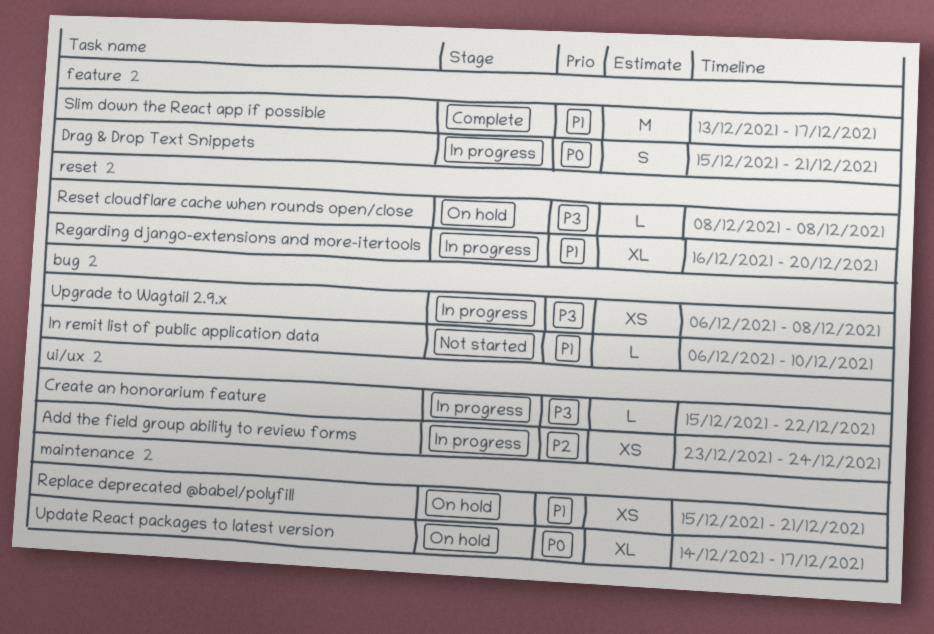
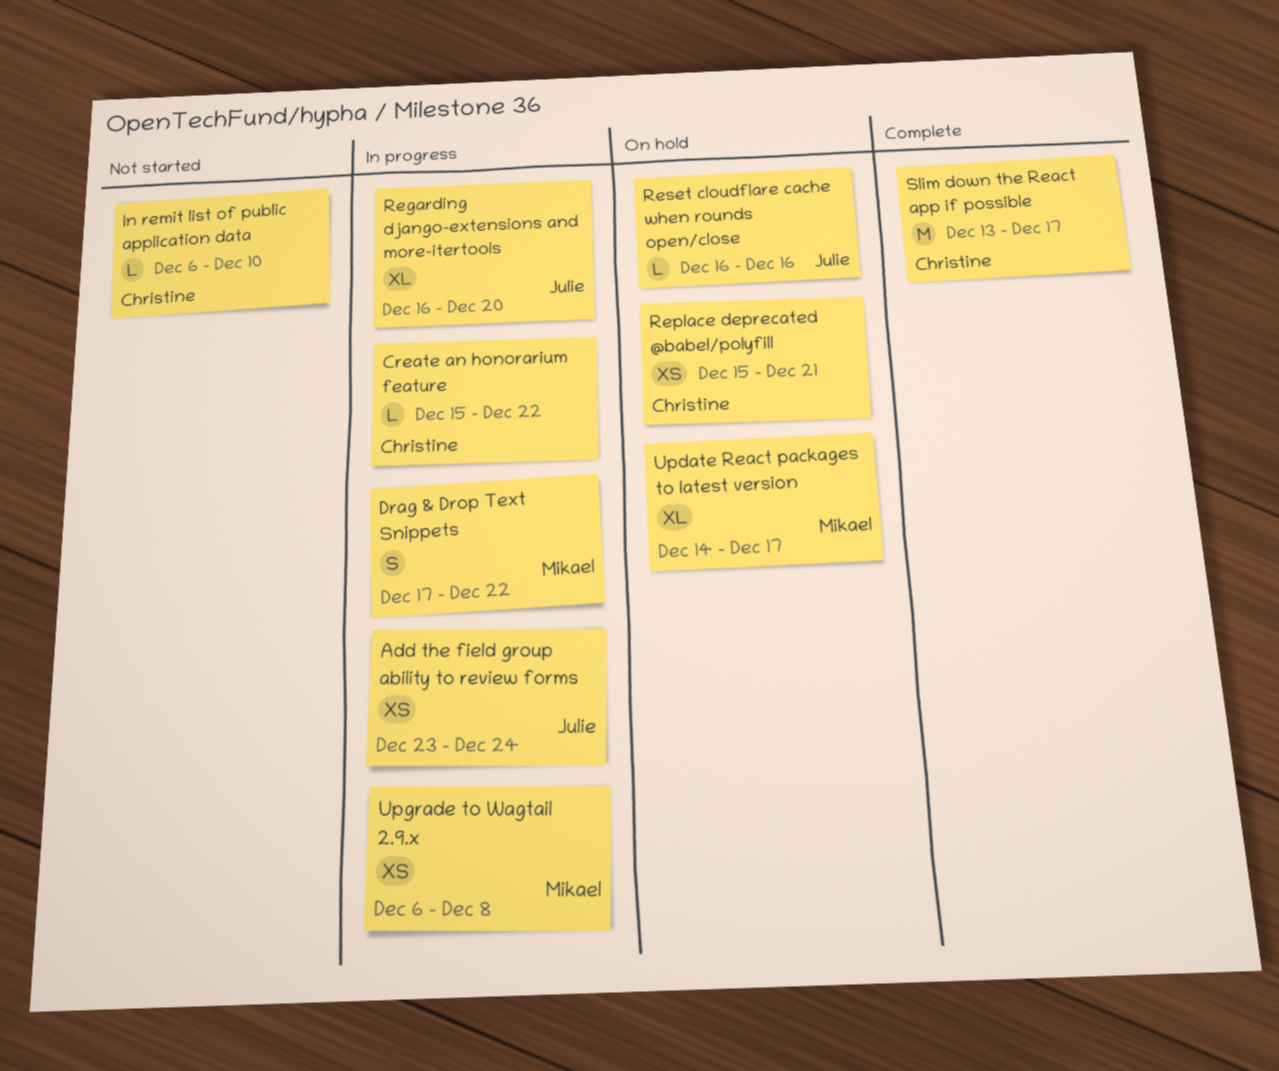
Drag & Drop Text Snippets, start: Dec 15 -> Dec 17
Drag & Drop Text Snippets, due: Dec 21 -> Dec 22
Reset cloudflare cache when rounds open/close, start: Dec 8 -> Dec 16
Reset cloudflare cache when rounds open/close, due: Dec 8 -> Dec 16

